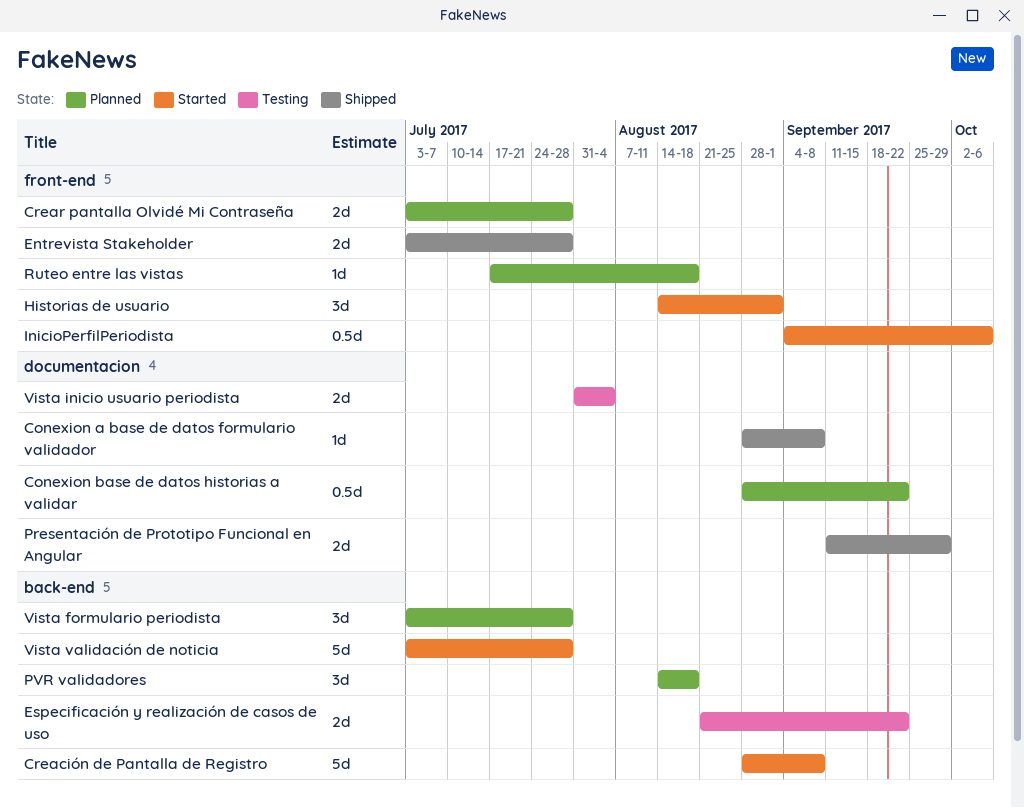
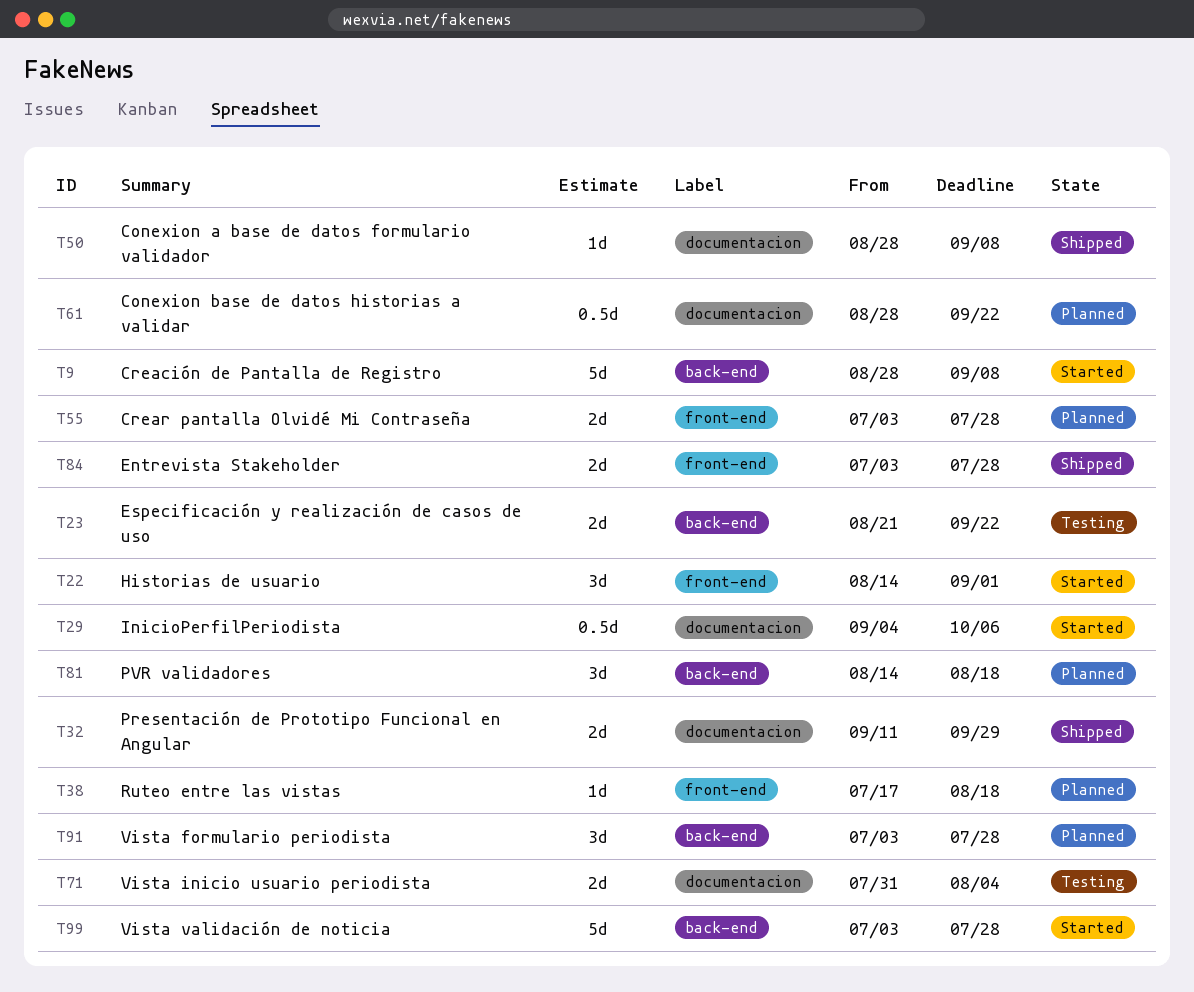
InicioPerfilPeriodista, label: front-end -> documentacion

